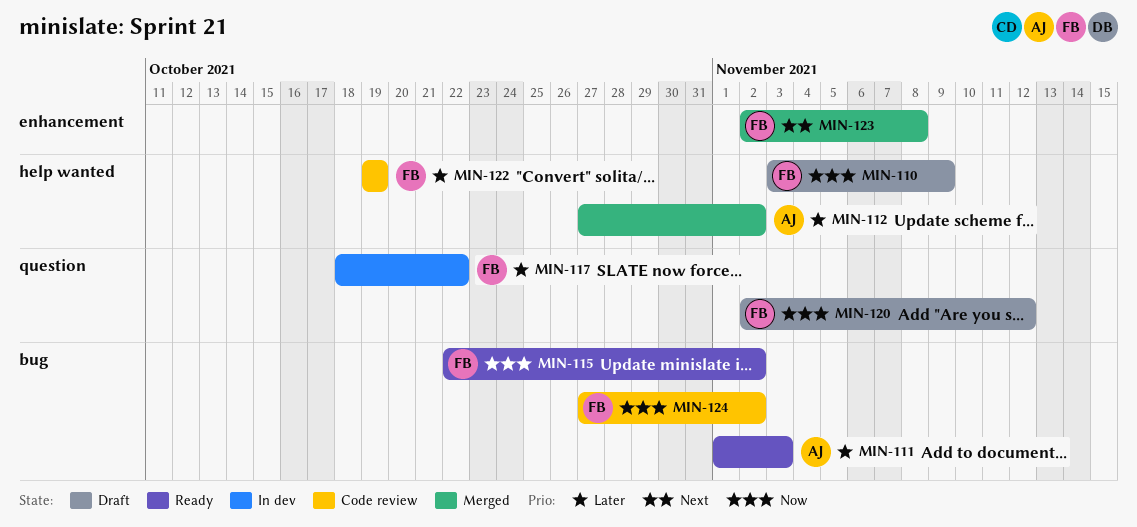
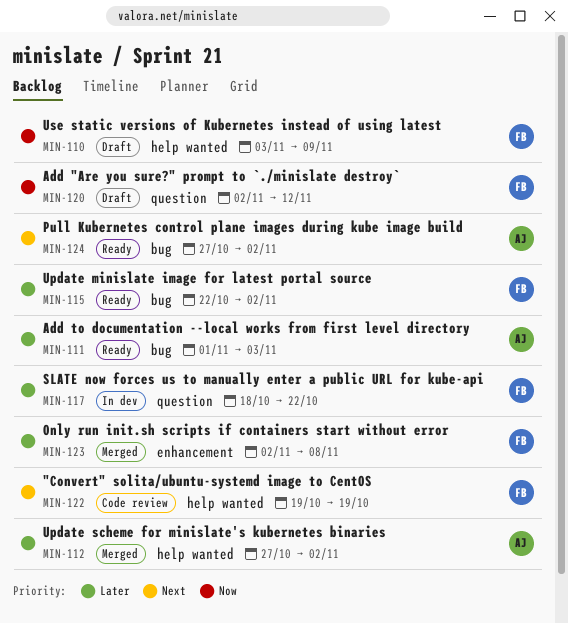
MIN-115, priority: Now -> Later
MIN-122, priority: Later -> Next
MIN-123, priority: Next -> Later
MIN-124, status: Code review -> Ready
MIN-124, owner: FB -> AJ
MIN-124, priority: Now -> Next

